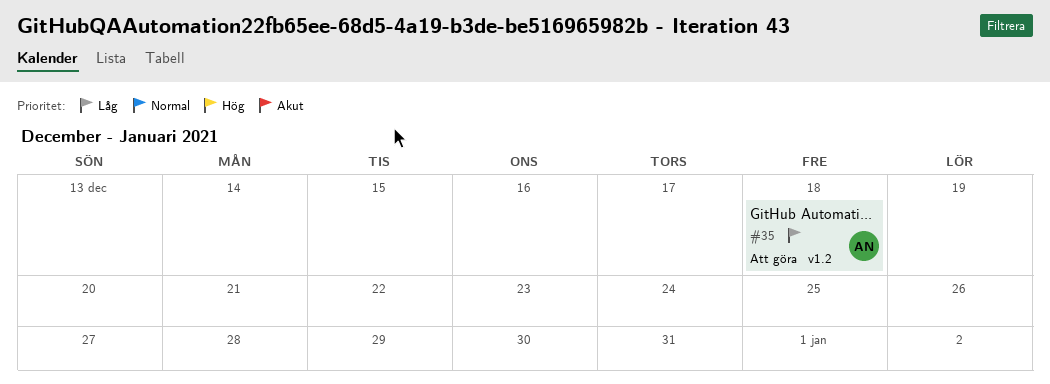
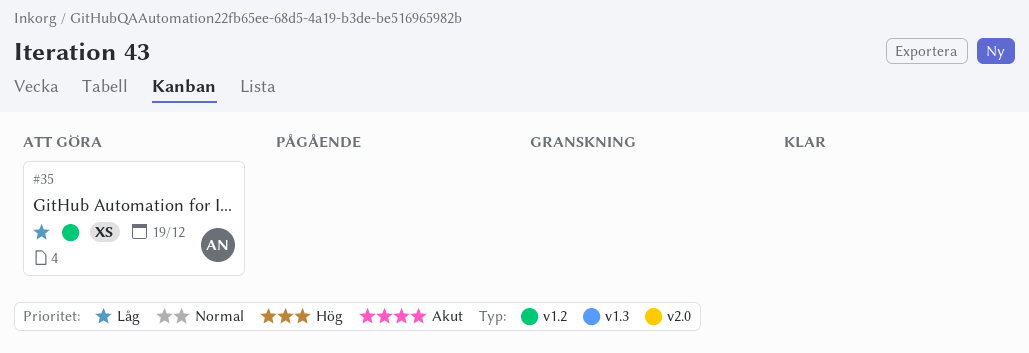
#35, due: Dec 18 -> Dec 19

